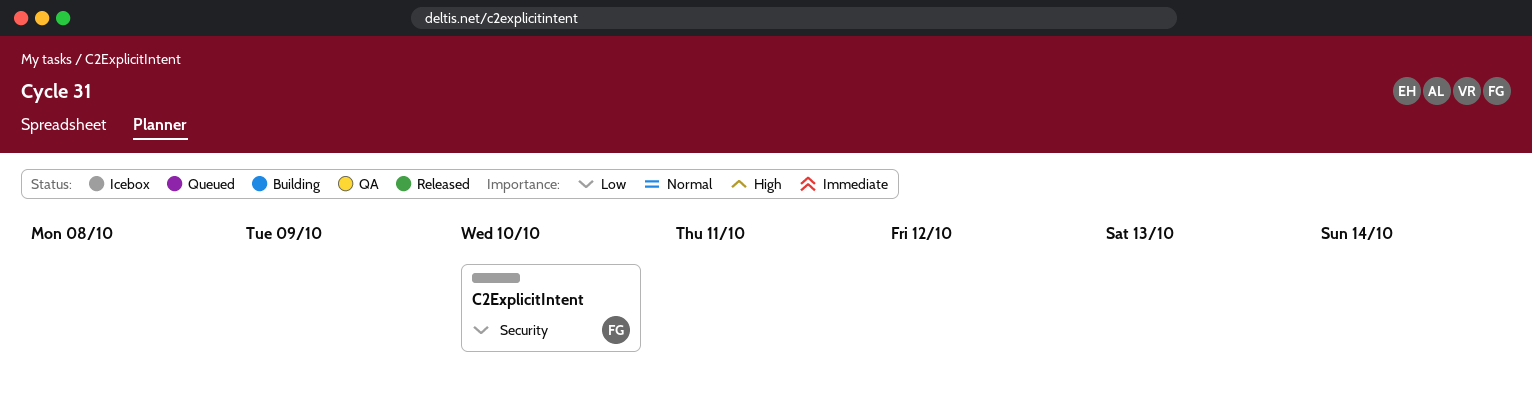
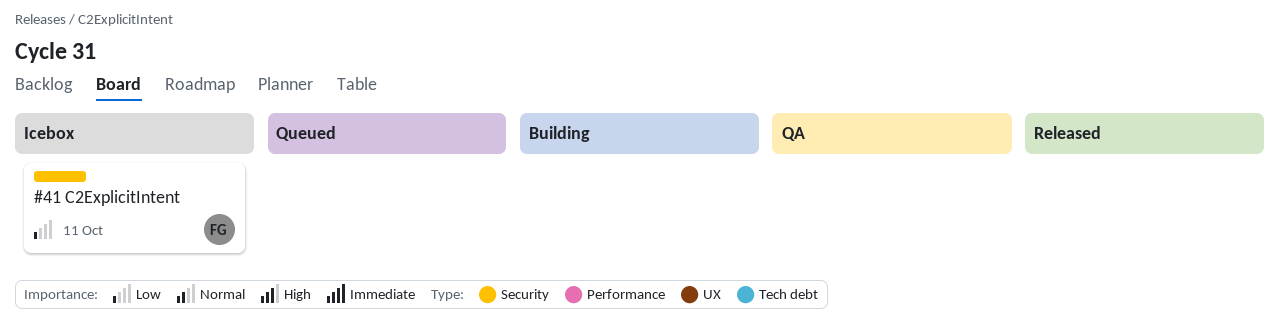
C2ExplicitIntent, due: Oct 10 -> Oct 11

